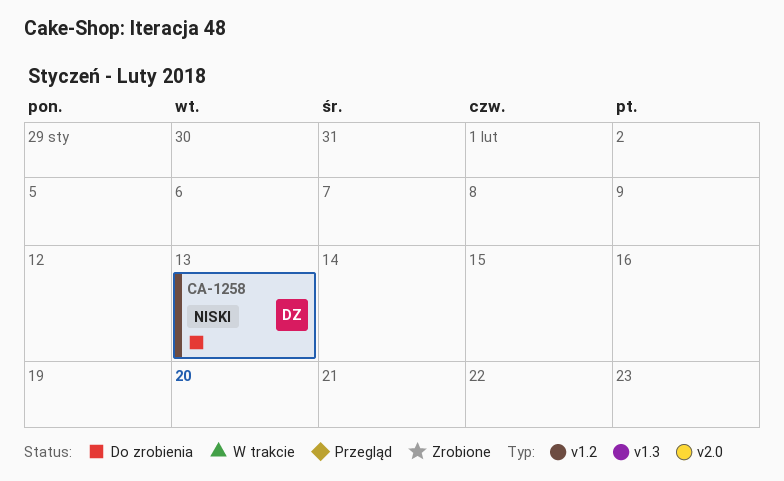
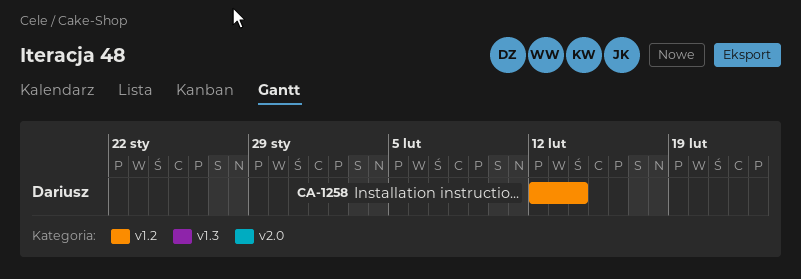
CA-1258, due: Feb 13 -> Feb 14

